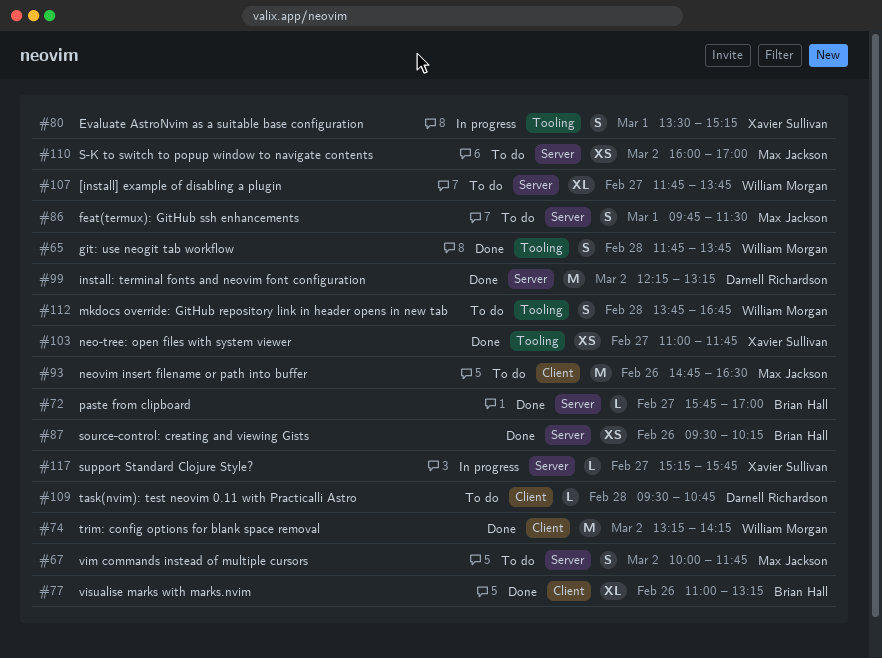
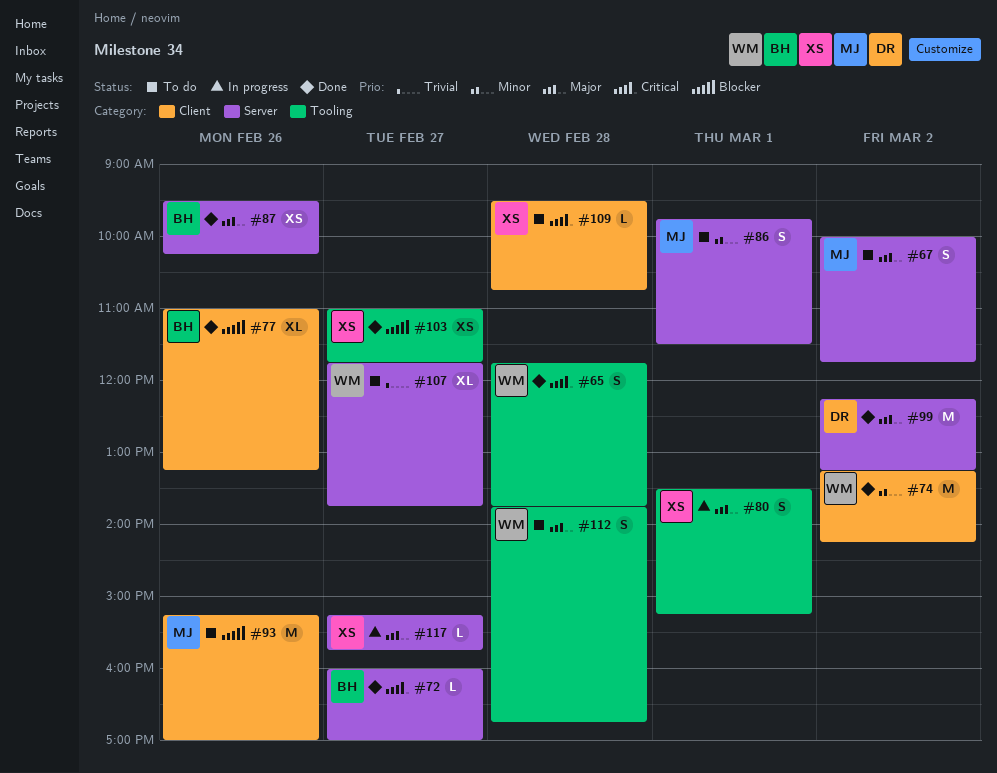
#72, begins: 15:45 -> 16:00
#93, begins: 14:45 -> 15:15
#93, ends: 16:30 -> 17:00
#109, owner: Darnell Richardson -> Xavier Sullivan
#110: present -> none

